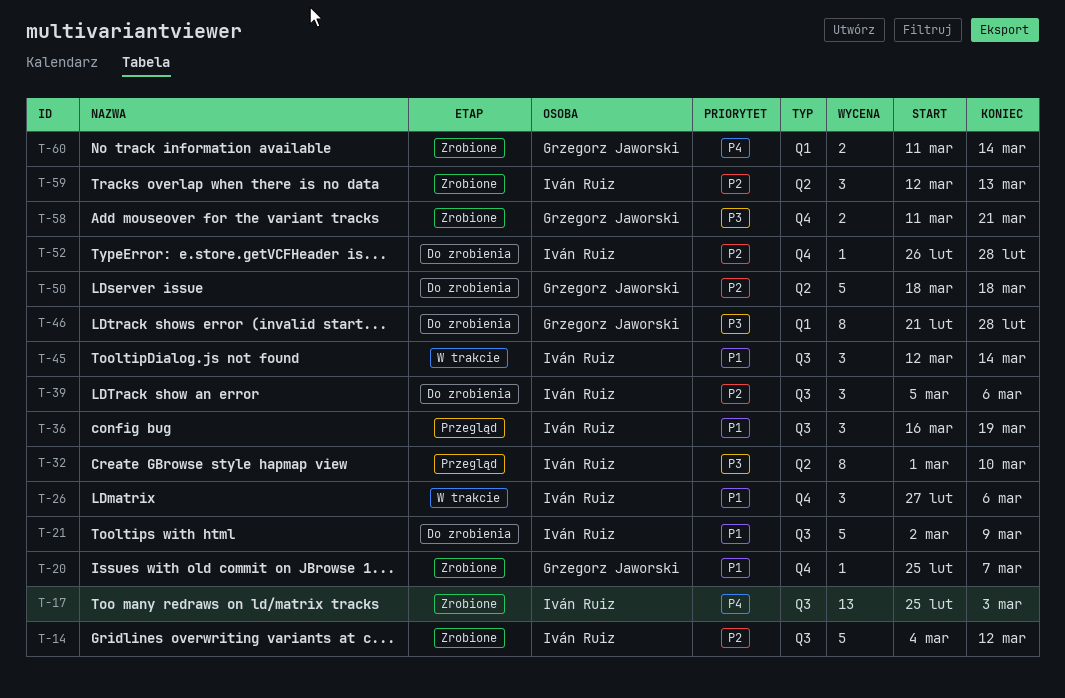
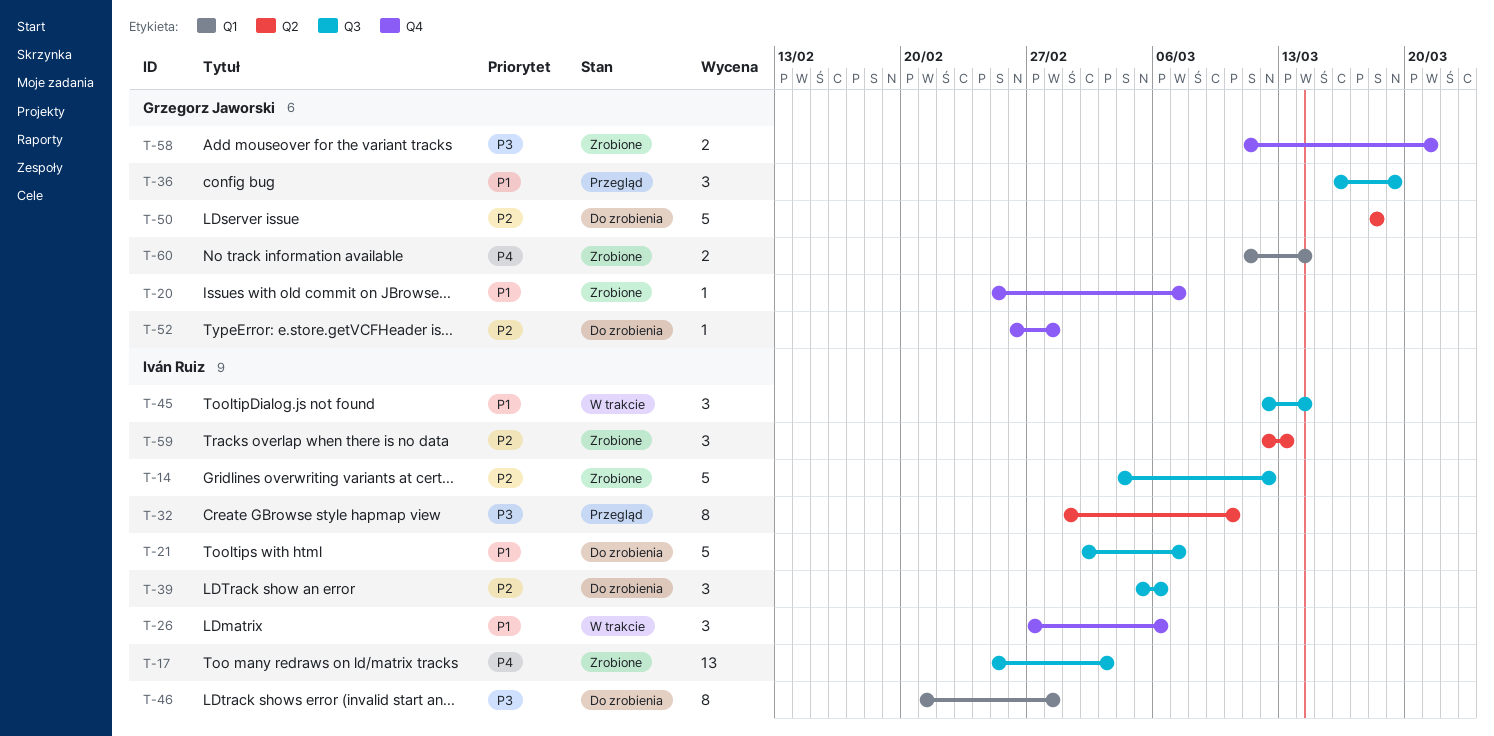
T-21, due: Mar 9 -> Mar 7
T-36, owner: Iván Ruiz -> Grzegorz Jaworski
T-46, owner: Grzegorz Jaworski -> Iván Ruiz
T-52, owner: Iván Ruiz -> Grzegorz Jaworski

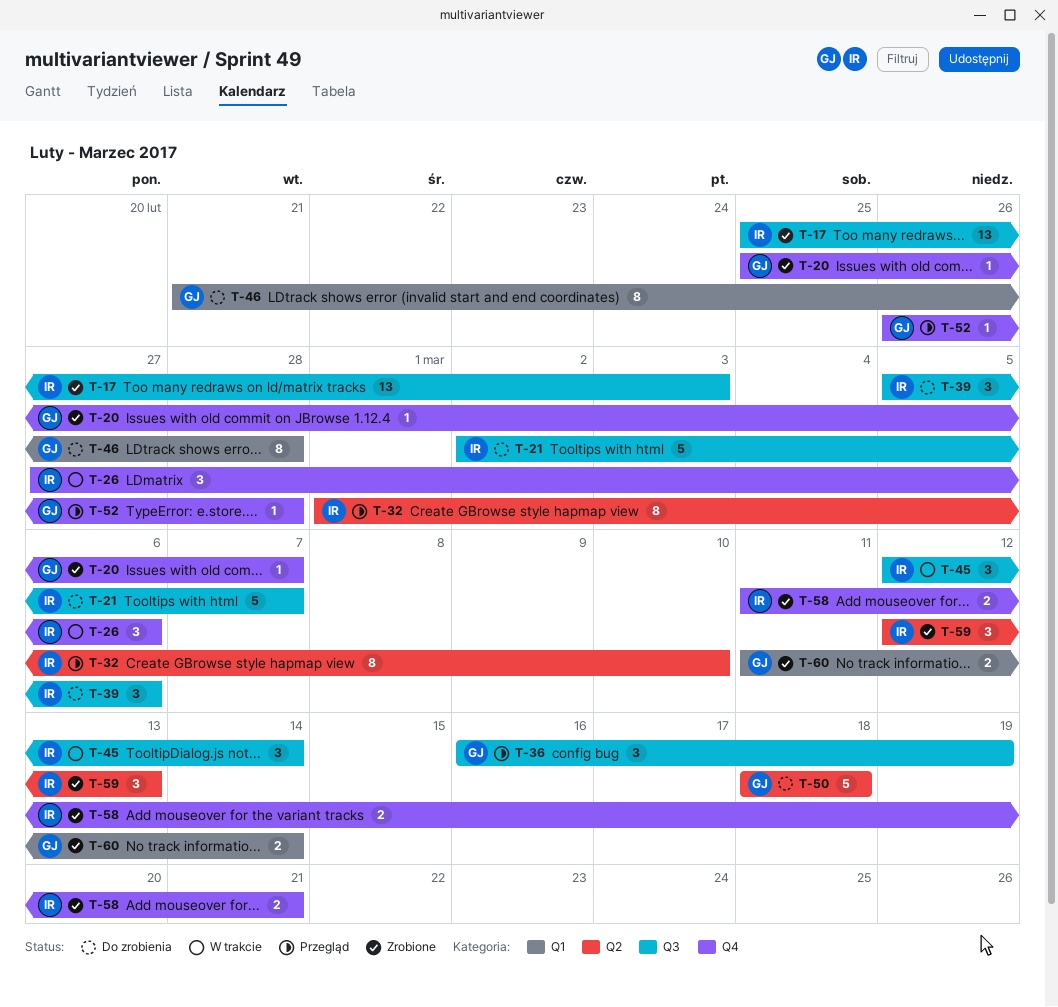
T-14: present -> none
T-46, owner: Iván Ruiz -> Grzegorz Jaworski
T-52, status: Do zrobienia -> Przegląd
T-58, owner: Grzegorz Jaworski -> Iván Ruiz

